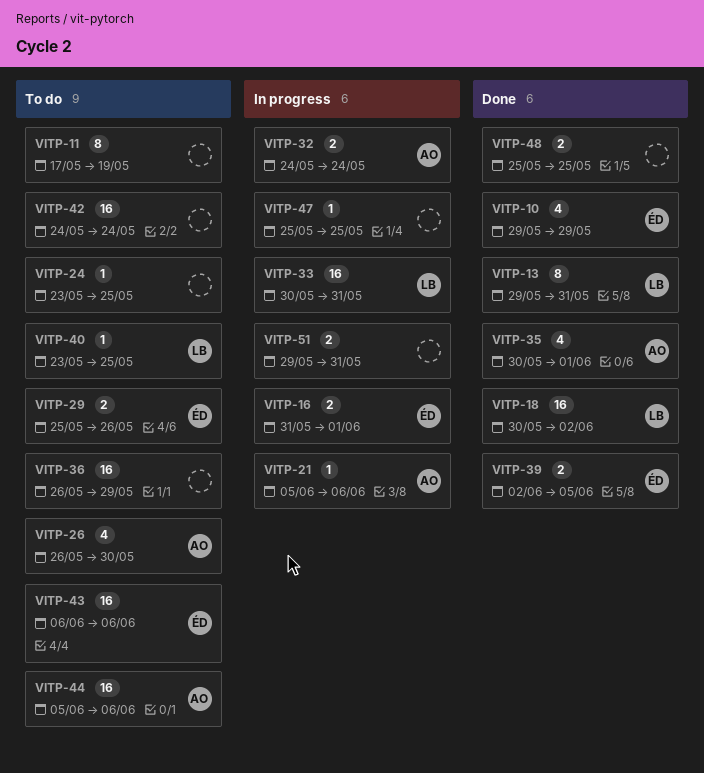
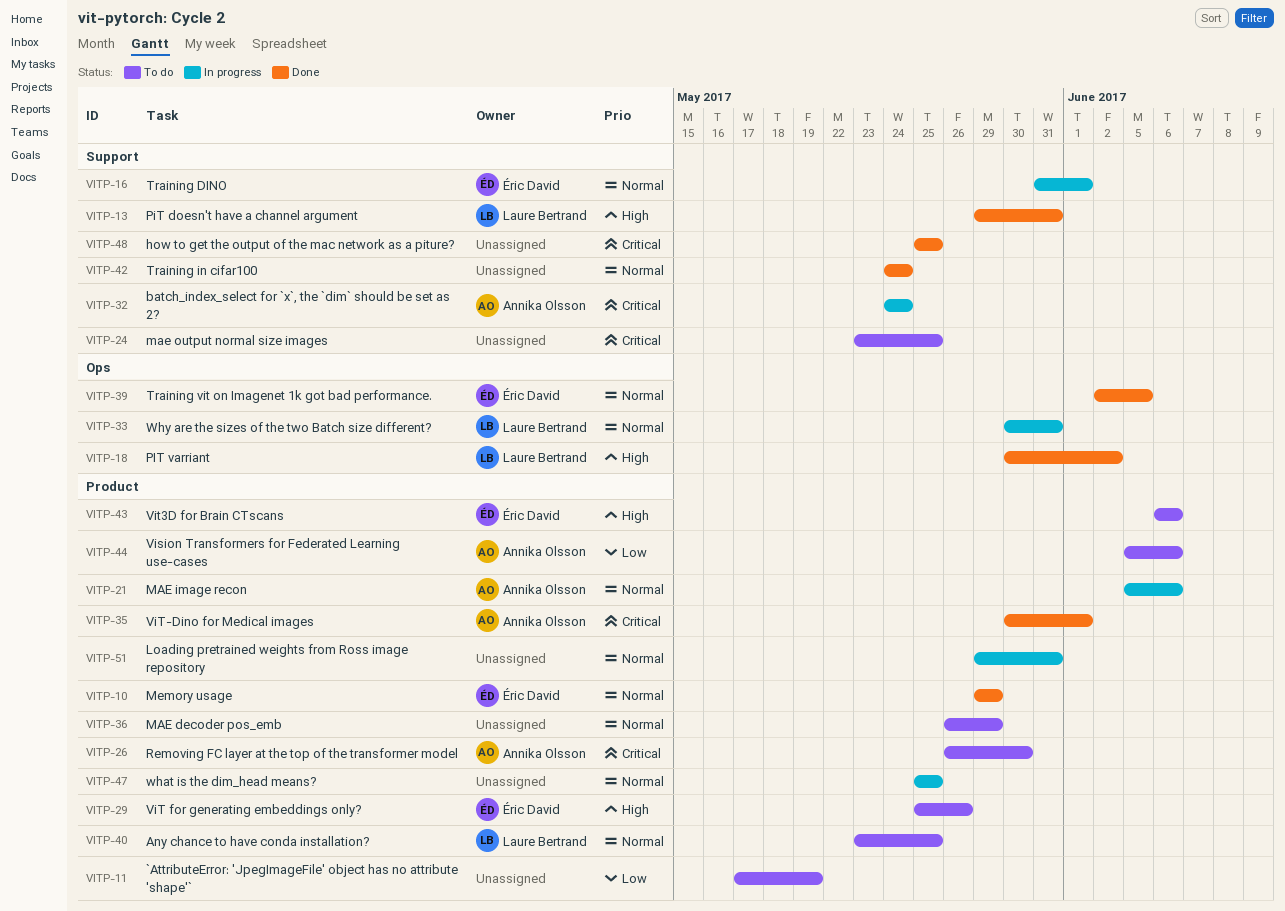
VITP-42, status: To do -> Done

